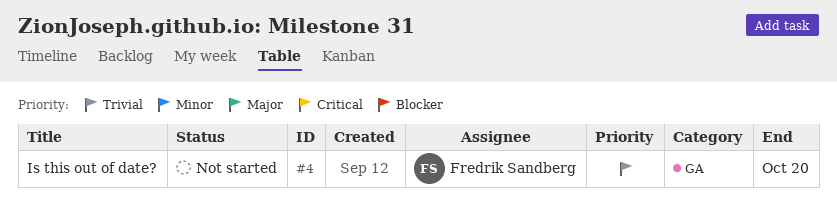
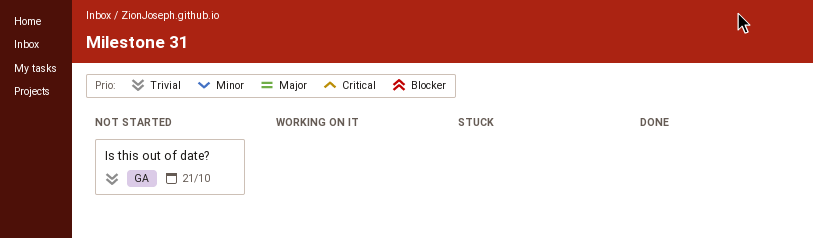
Is this out of date?, due: Oct 20 -> Oct 21

